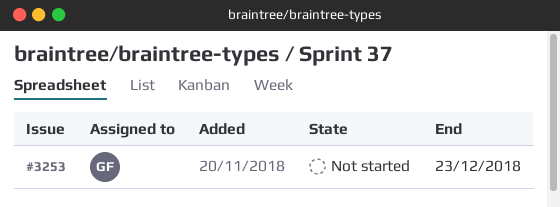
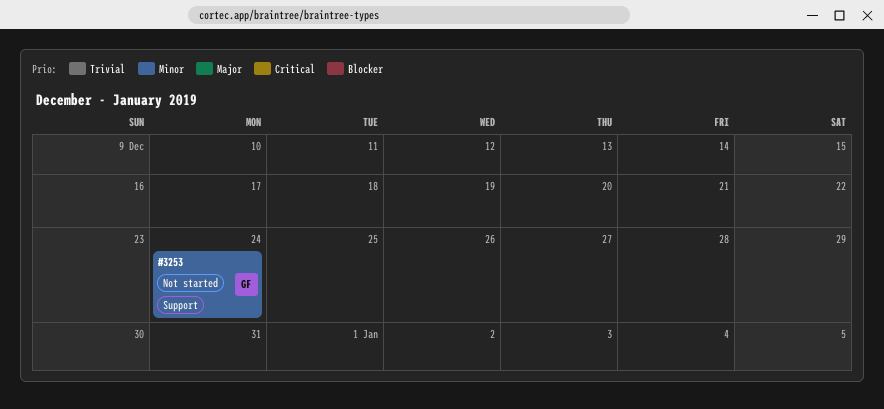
#3253, due: Dec 23 -> Dec 24

